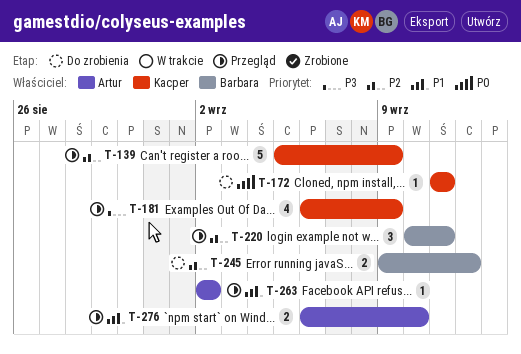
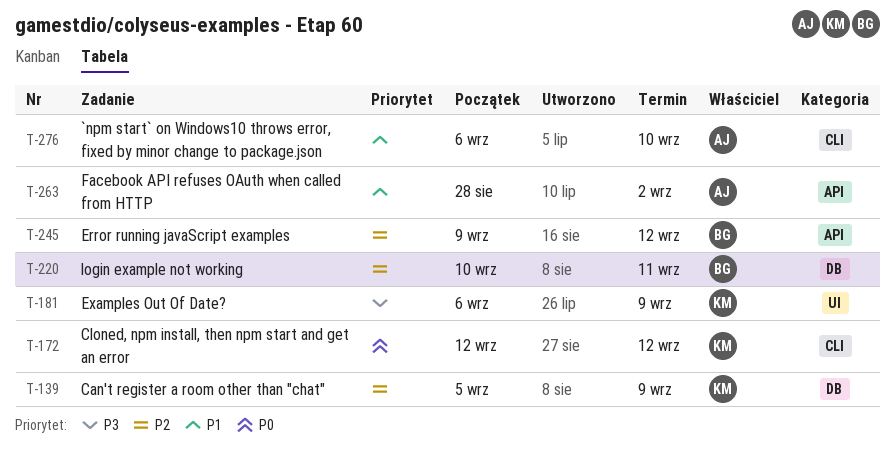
T-172, start: Sep 11 -> Sep 12
T-172, due: Sep 11 -> Sep 12
T-263, start: Sep 2 -> Aug 28

